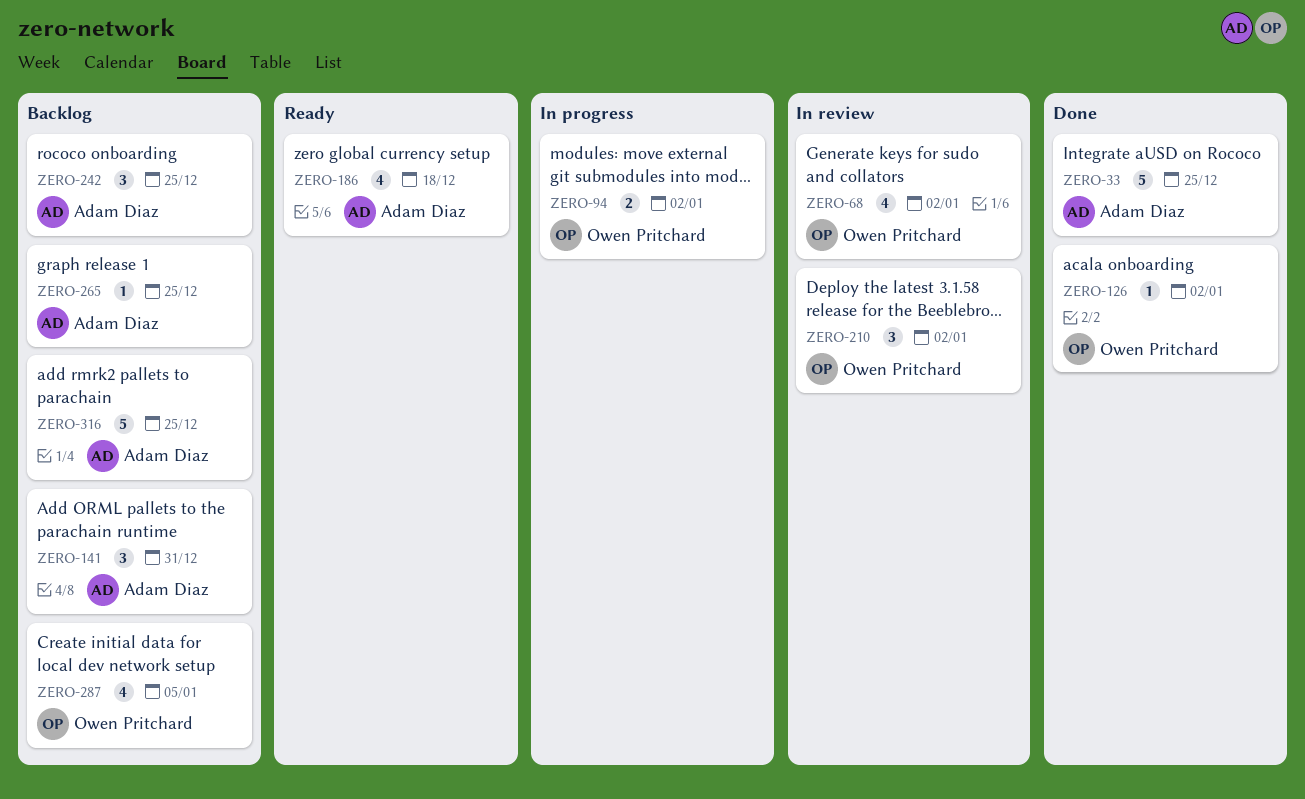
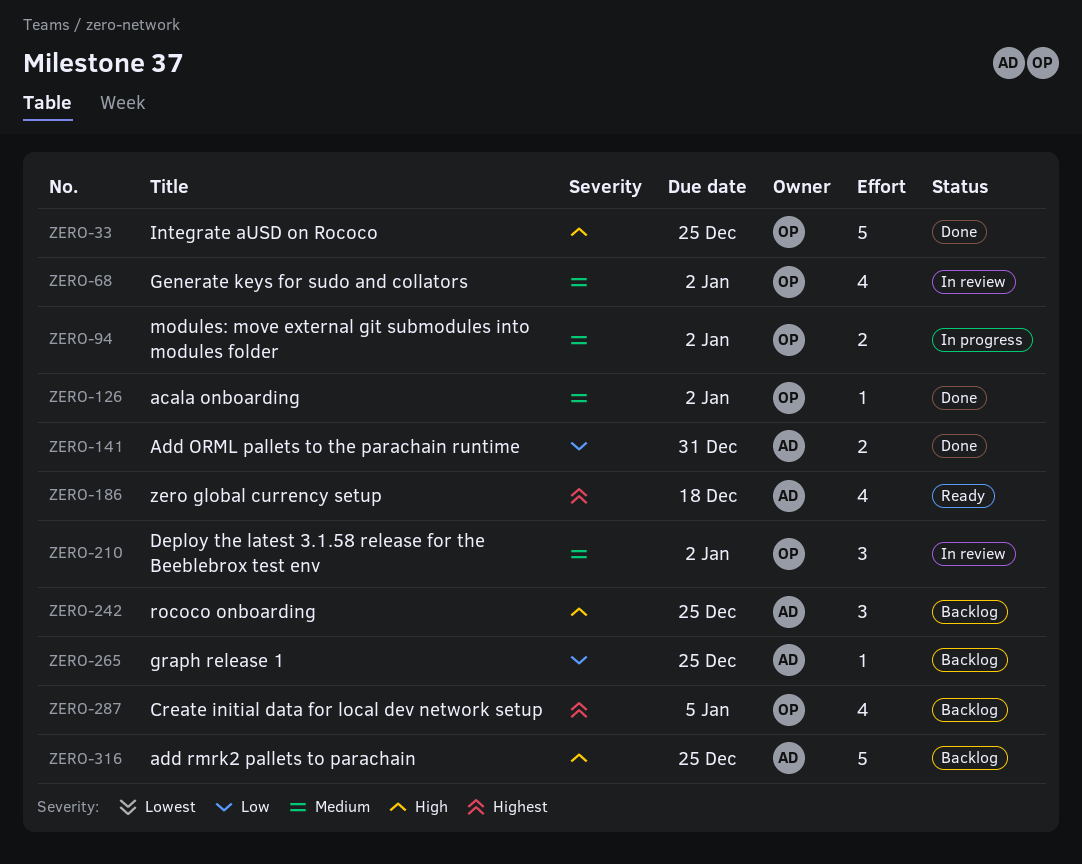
ZERO-33, owner: Adam Diaz -> Owen Pritchard
ZERO-141, status: Backlog -> Done
ZERO-141, estimate: 3 -> 2

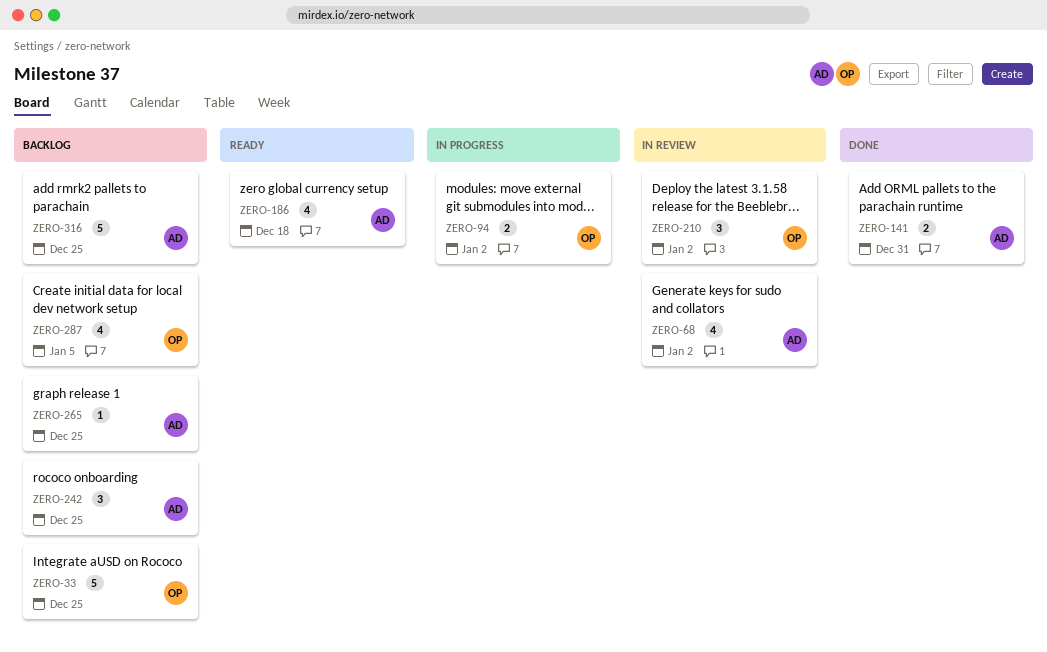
ZERO-33, status: Done -> Backlog
ZERO-68, owner: OP -> AD
ZERO-126: present -> none

